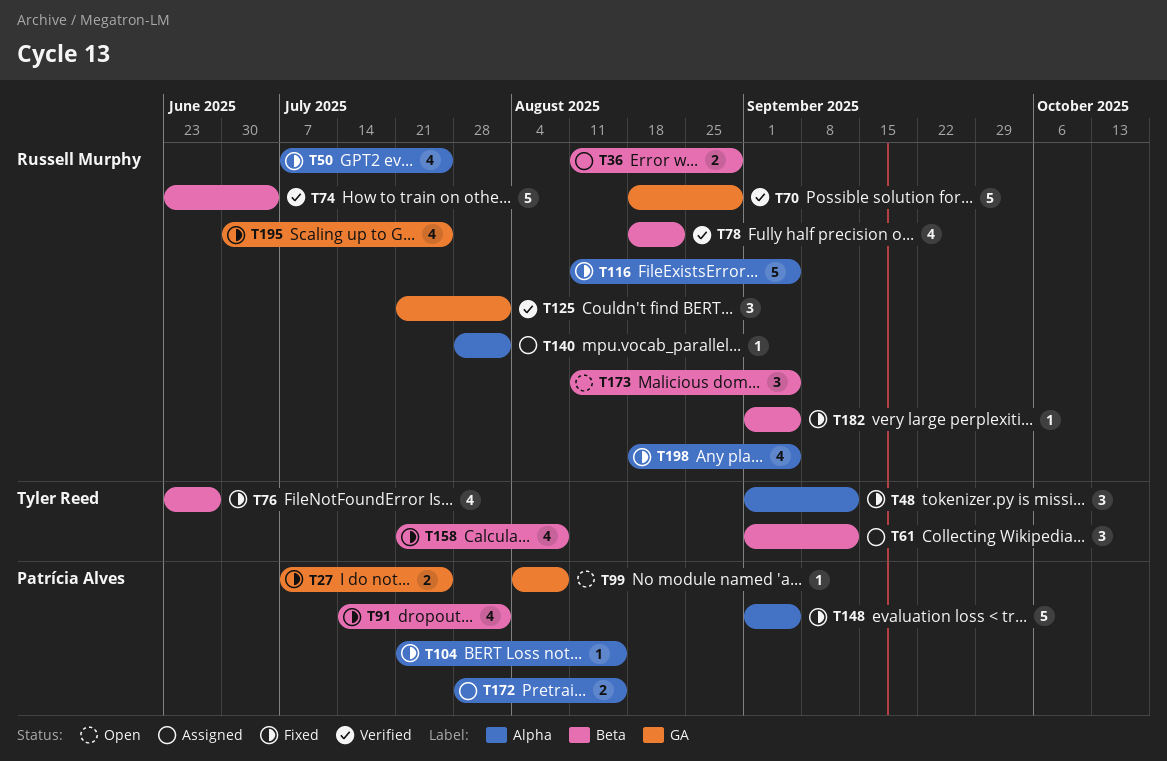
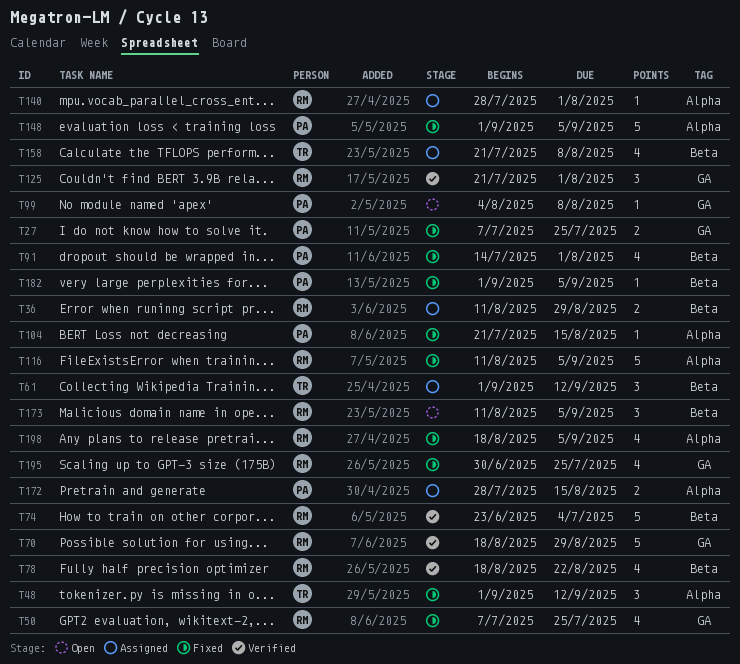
T50, label: Alpha -> GA
T76: present -> none
T158, status: Fixed -> Assigned
T182, owner: Russell Murphy -> Patrícia Alves

